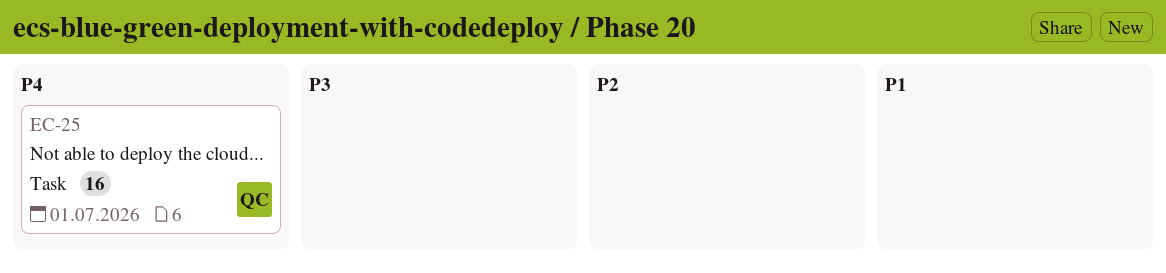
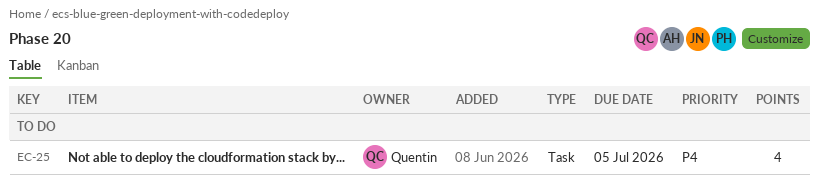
EC-25, estimate: 16 -> 4
EC-25, due: Jul 1 -> Jul 5

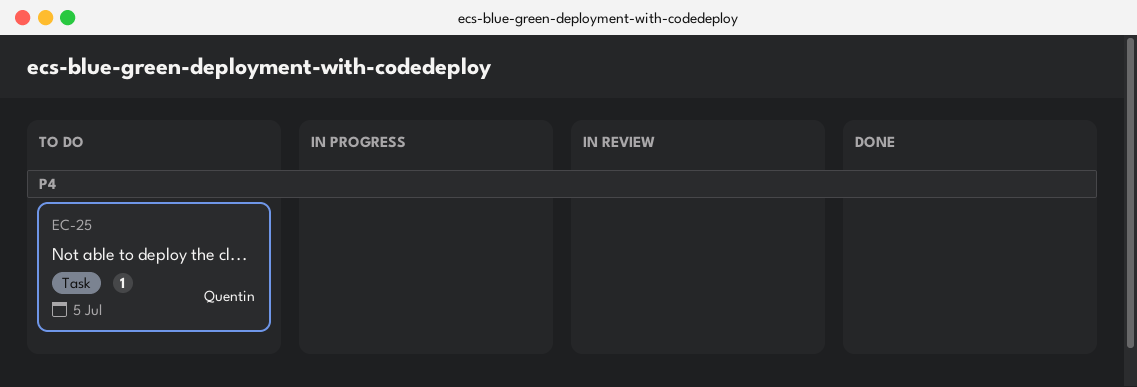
EC-25, estimate: 4 -> 1

